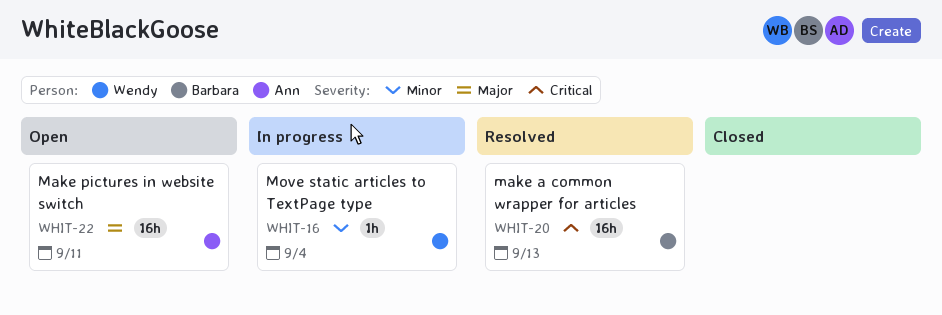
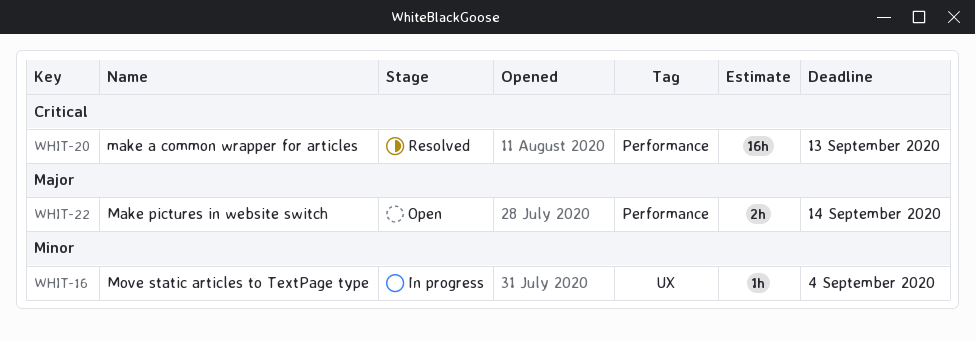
WHIT-22, estimate: 16h -> 2h
WHIT-22, due: Sep 11 -> Sep 14

